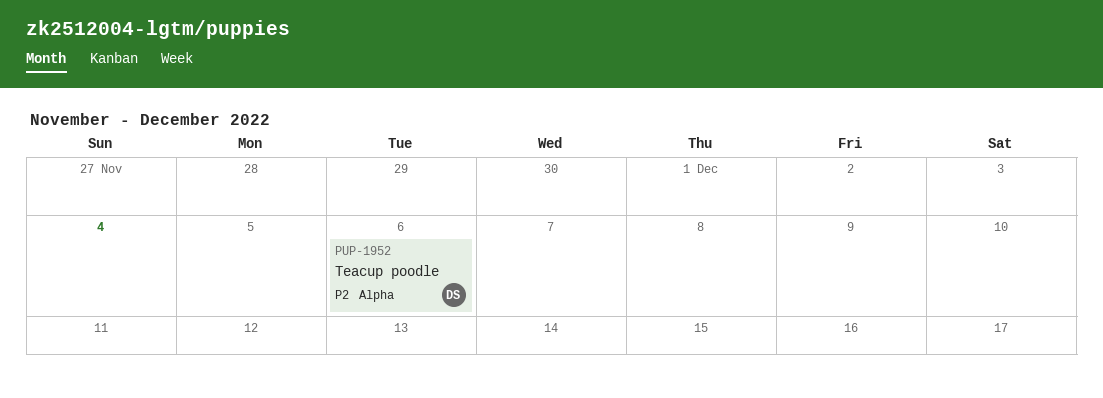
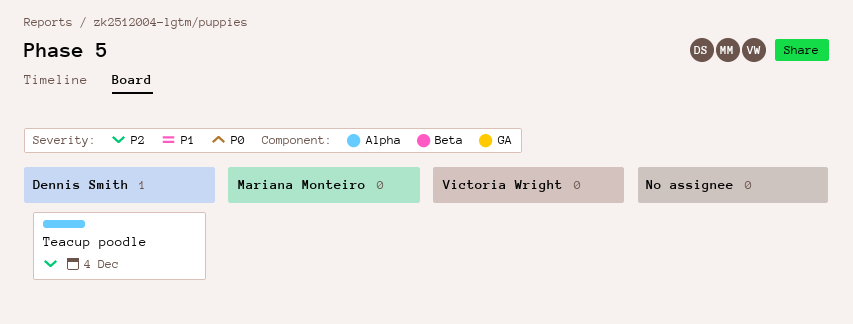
Teacup poodle, due: Dec 6 -> Dec 4

